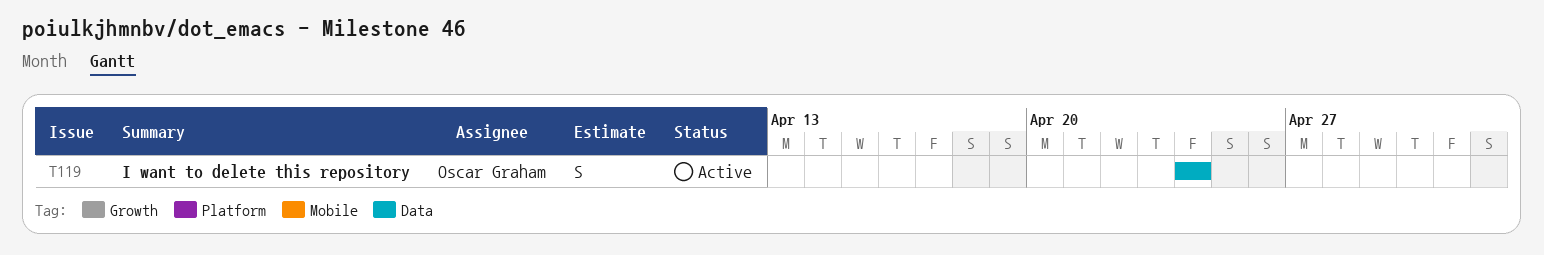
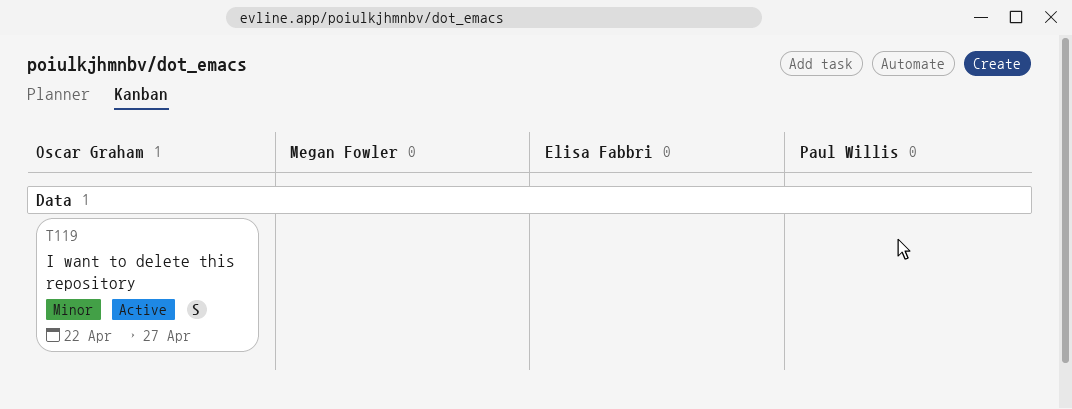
T119, start: Apr 24 -> Apr 22
T119, due: Apr 24 -> Apr 27

